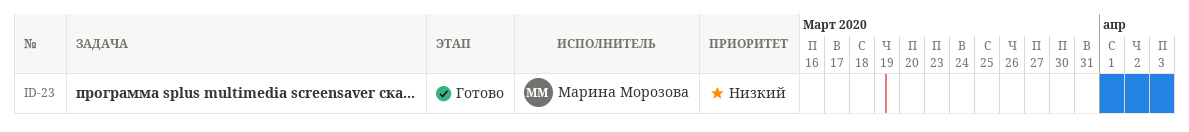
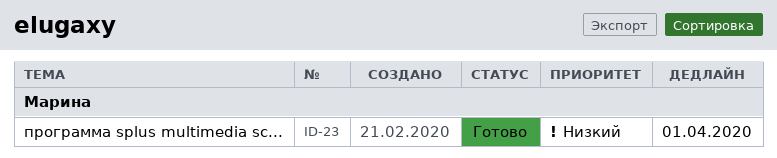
ID-23, due: Apr 3 -> Apr 1

